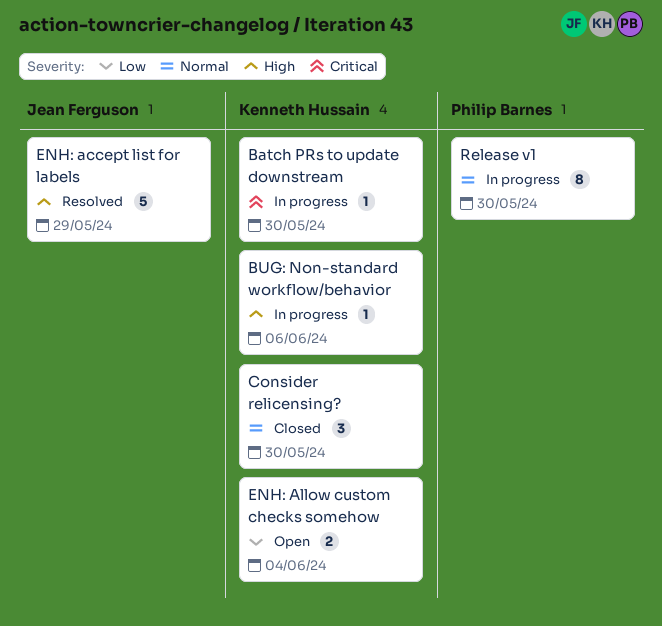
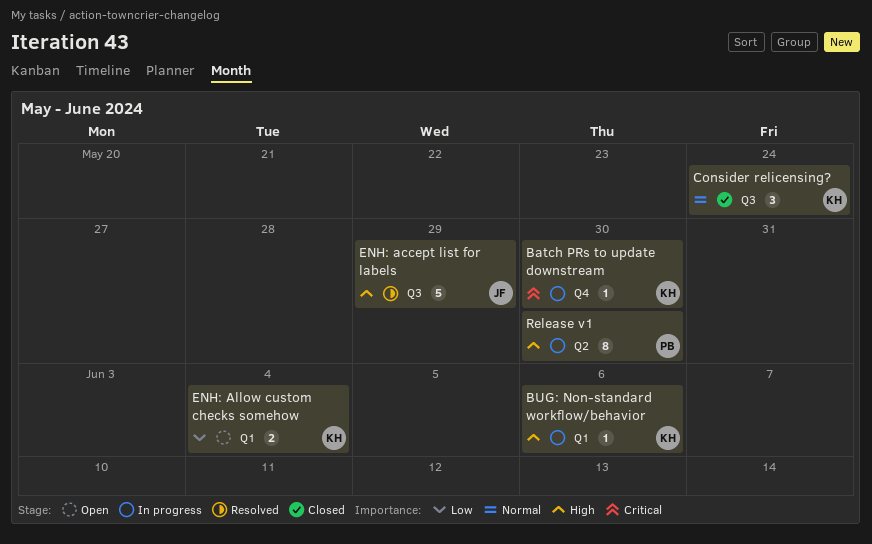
Consider relicensing?, due: May 30 -> May 24
Release v1, priority: Normal -> High

